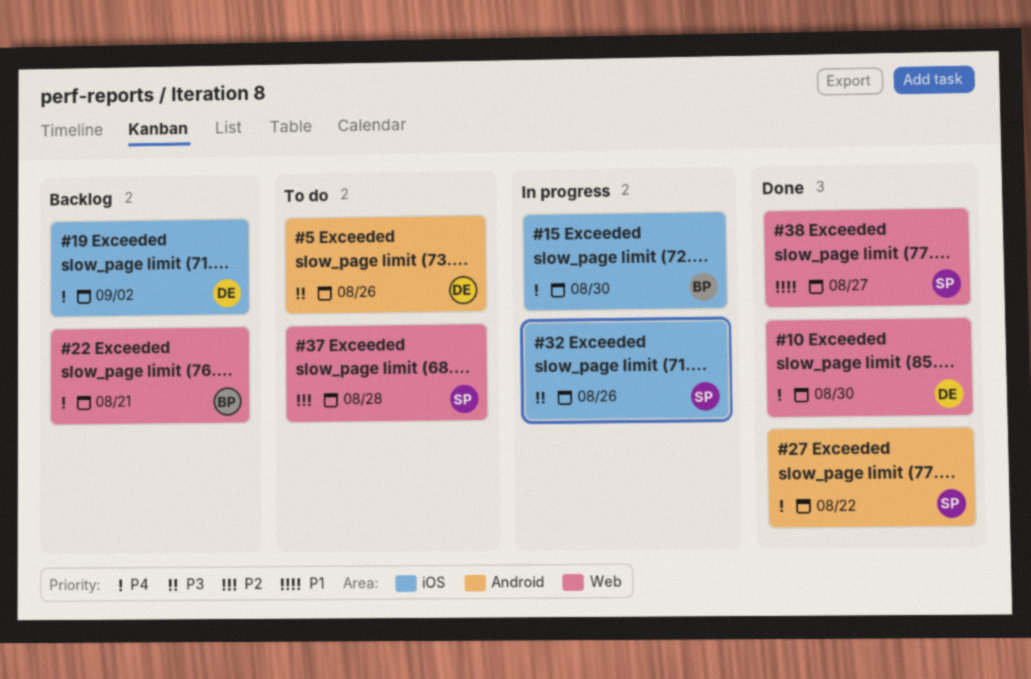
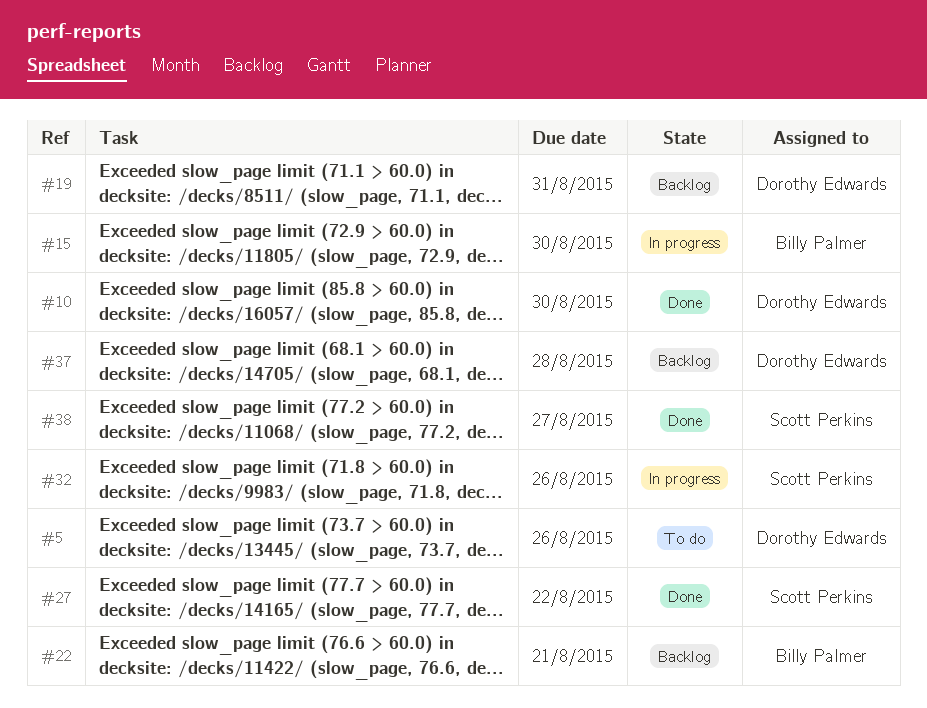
#19, due: Sep 2 -> Aug 31
#37, status: To do -> Backlog
#37, owner: Scott Perkins -> Dorothy Edwards

